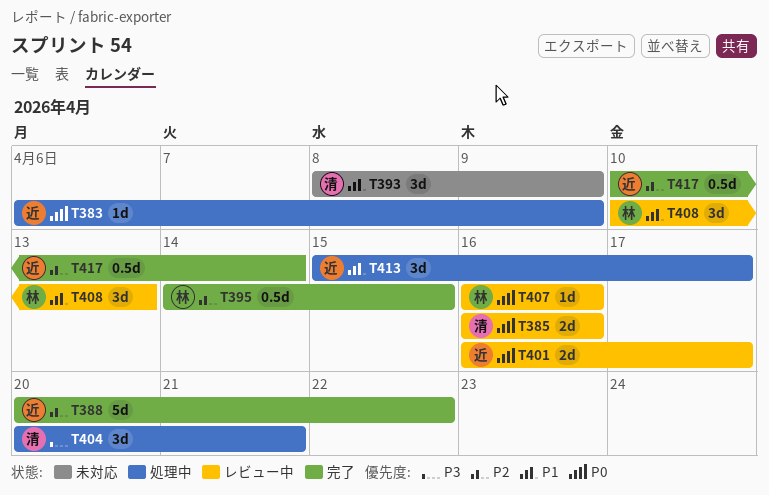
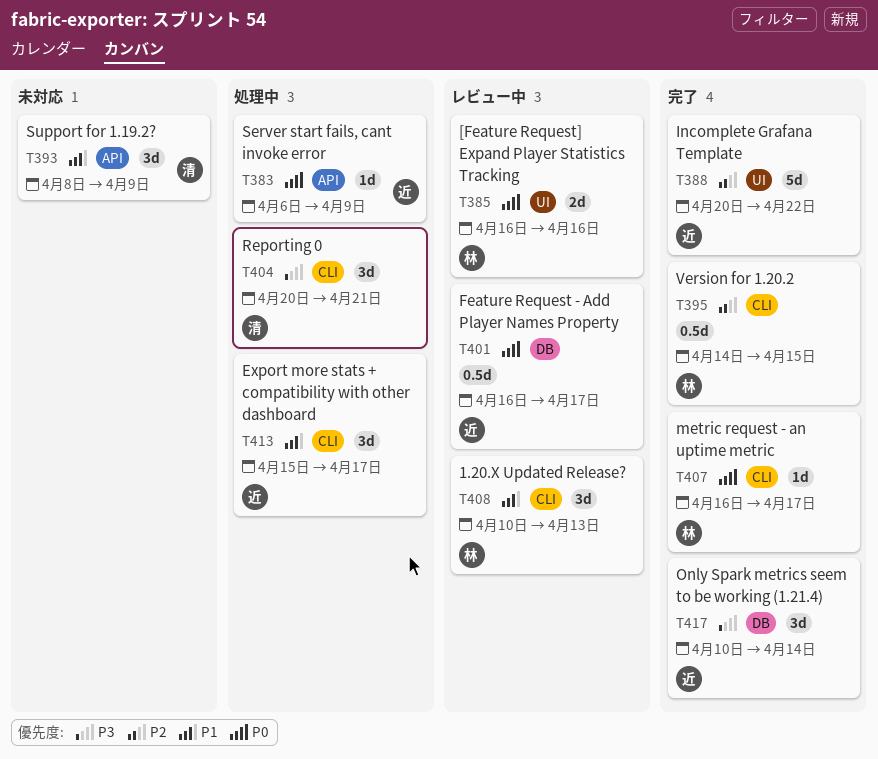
T385, owner: 清 -> 林
T401, estimate: 2d -> 0.5d
T407, status: レビュー中 -> 完了
T407, due: Apr 16 -> Apr 17
T417, priority: P2 -> P3
T417, estimate: 0.5d -> 3d

